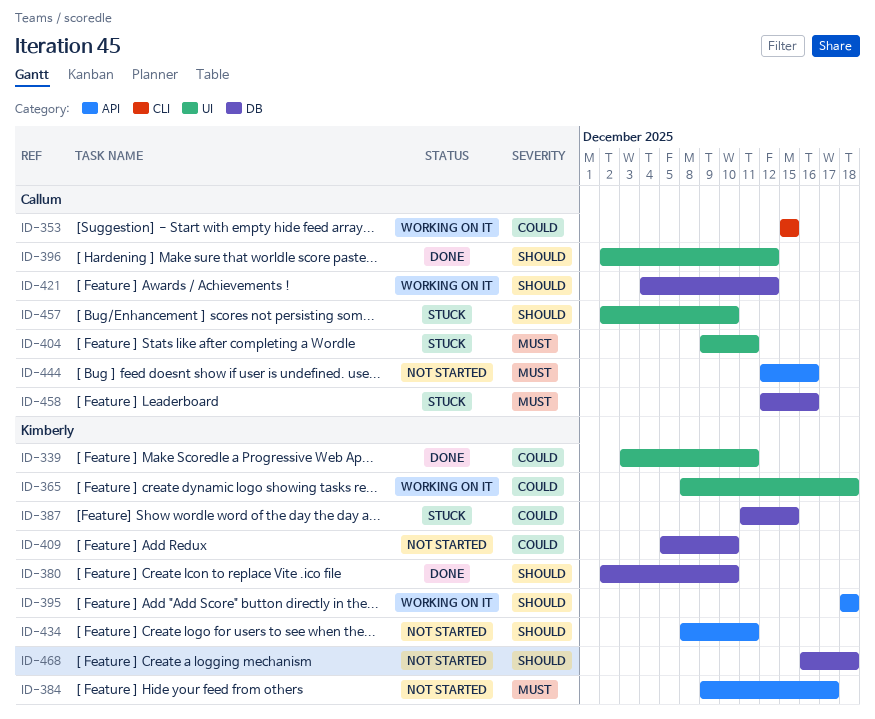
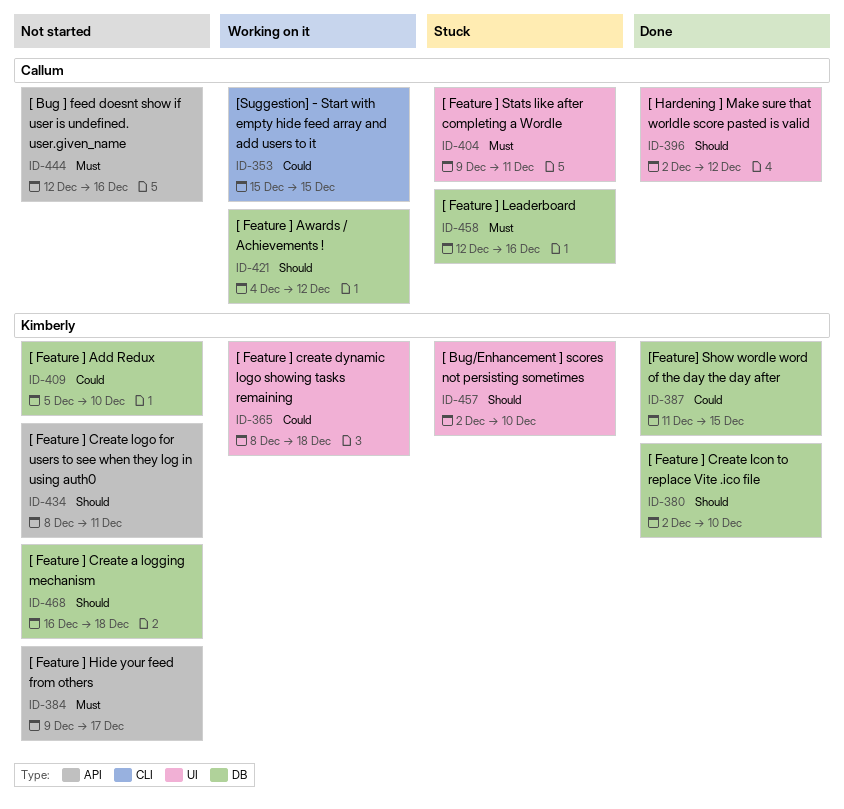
ID-339: present -> none
ID-387, status: Stuck -> Done
ID-395: present -> none
ID-457, owner: Callum -> Kimberly

